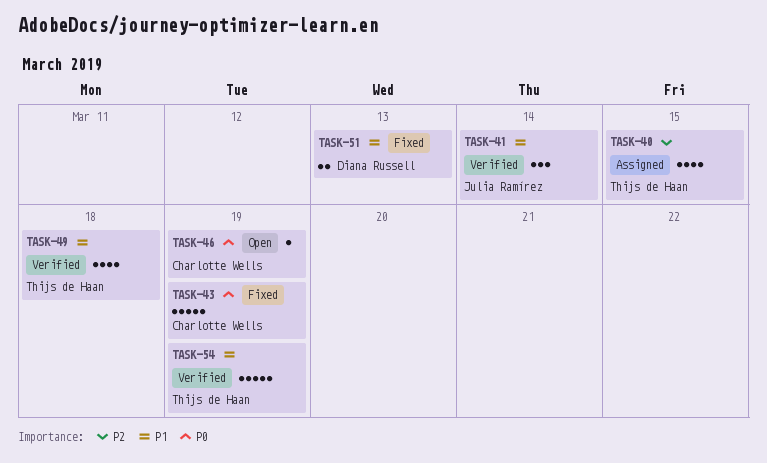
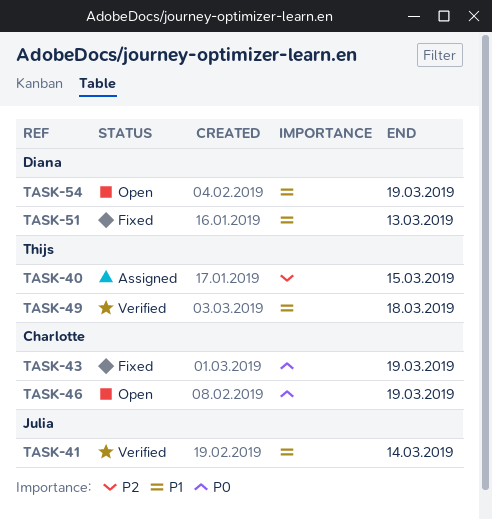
TASK-54, status: Verified -> Open
TASK-54, owner: Thijs de Haan -> Diana Russell

